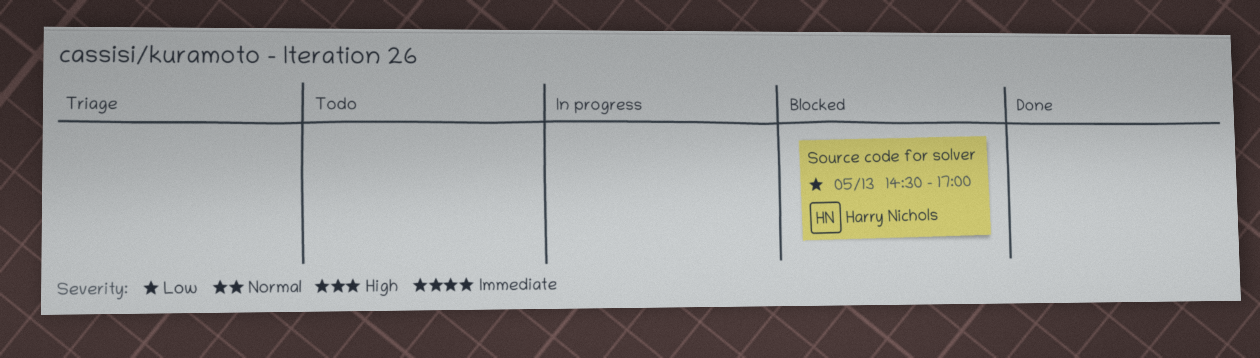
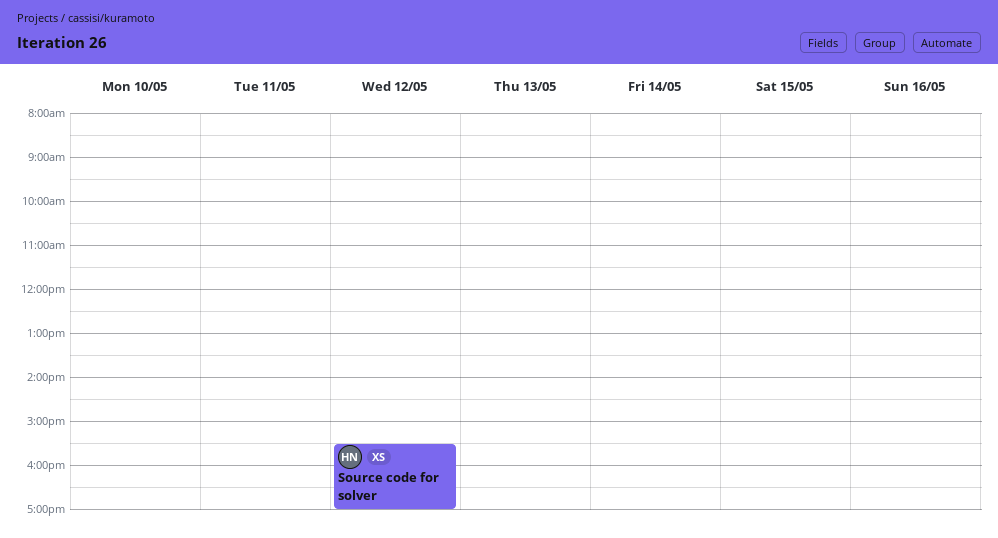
Source code for solver, day: May 13 -> May 12
Source code for solver, begins: 14:30 -> 15:30

